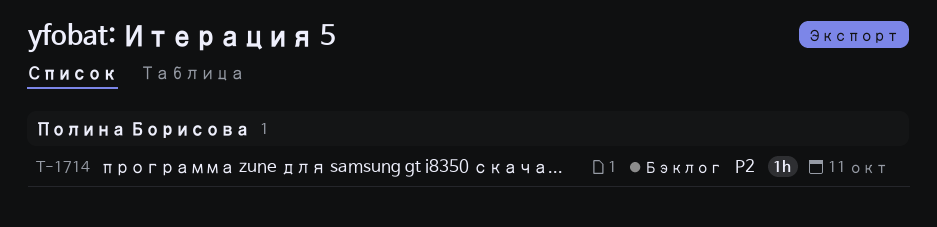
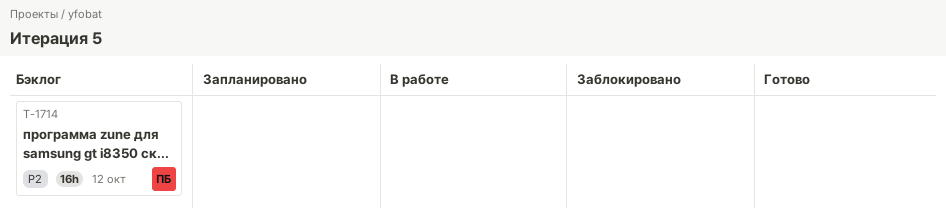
T-1714, estimate: 1h -> 16h
T-1714, due: Oct 11 -> Oct 12

